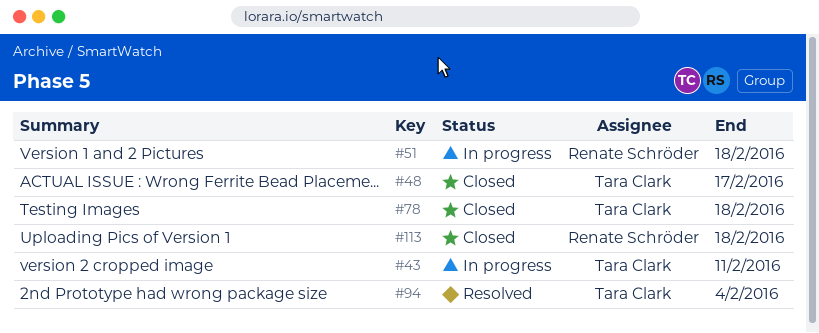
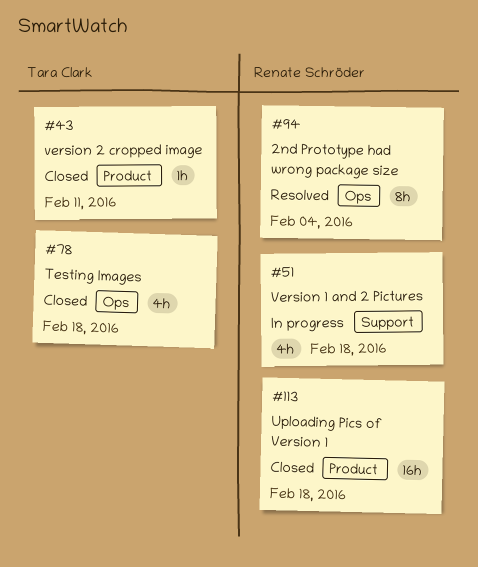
#43, status: In progress -> Closed
#48: present -> none
#94, owner: Tara Clark -> Renate Schröder

